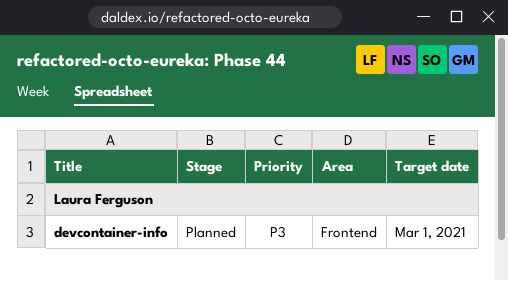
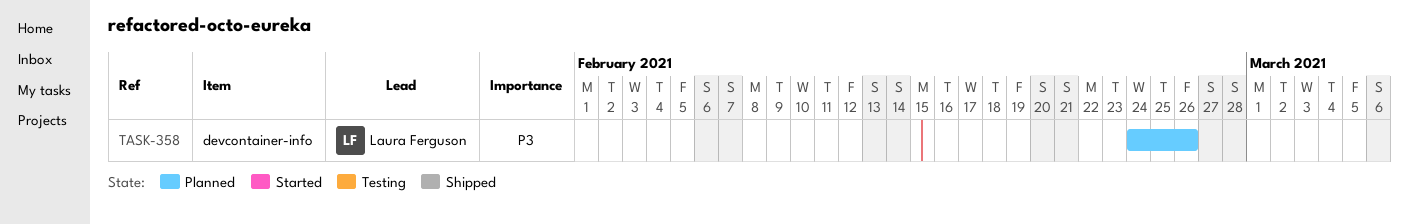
devcontainer-info, due: Mar 1 -> Feb 26

